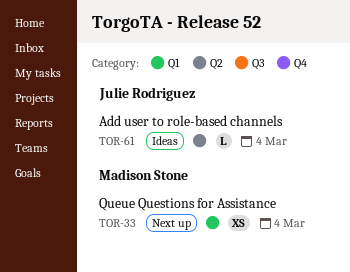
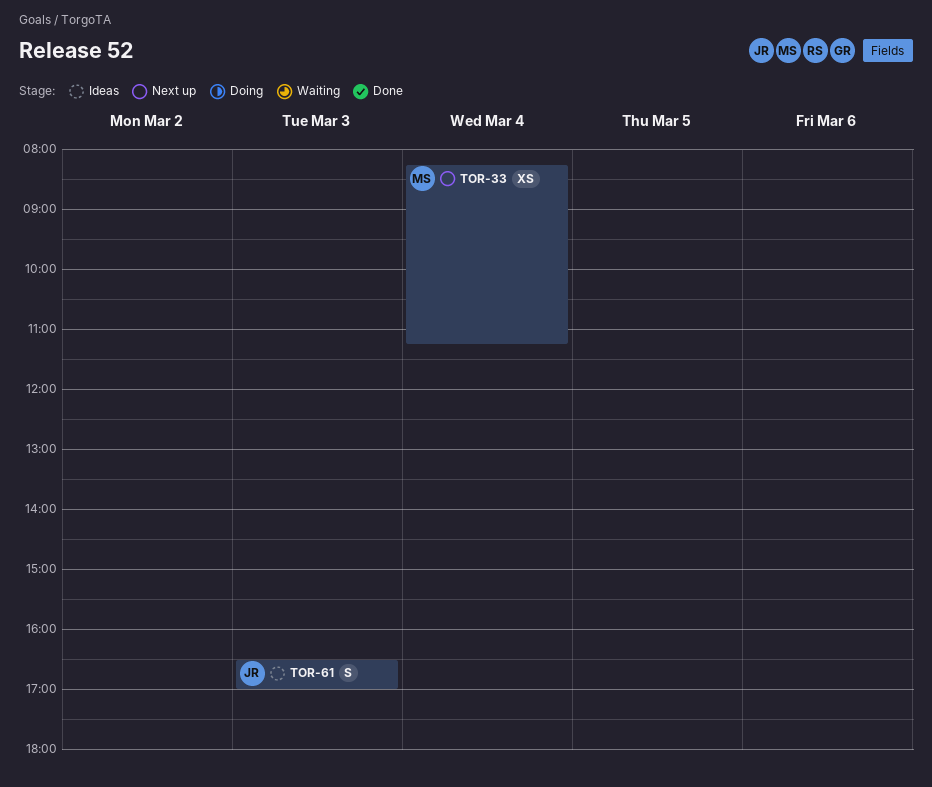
TOR-61, estimate: L -> S
TOR-61, day: Mar 4 -> Mar 3

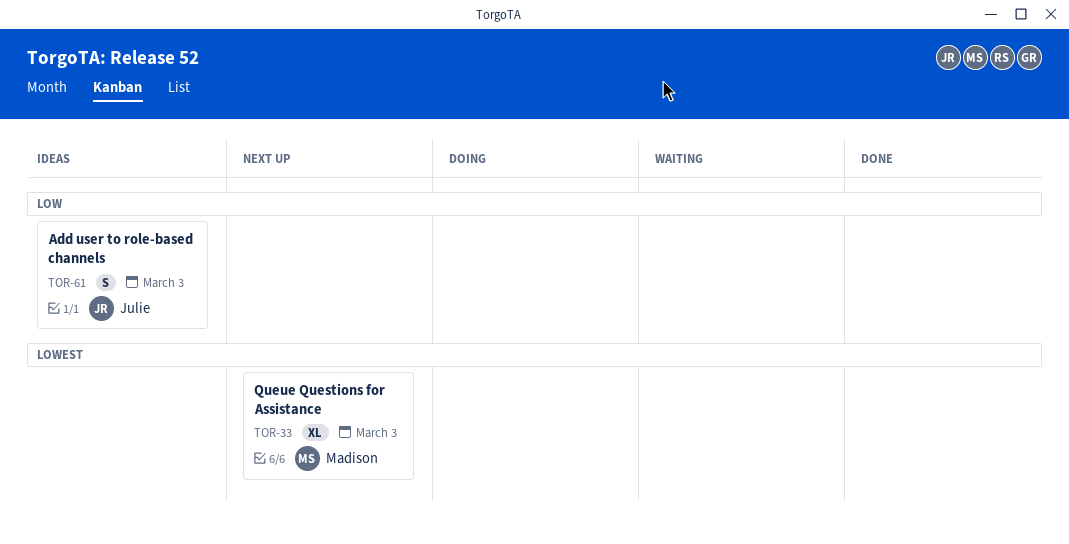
TOR-33, estimate: XS -> XL
TOR-33, day: Mar 4 -> Mar 3

